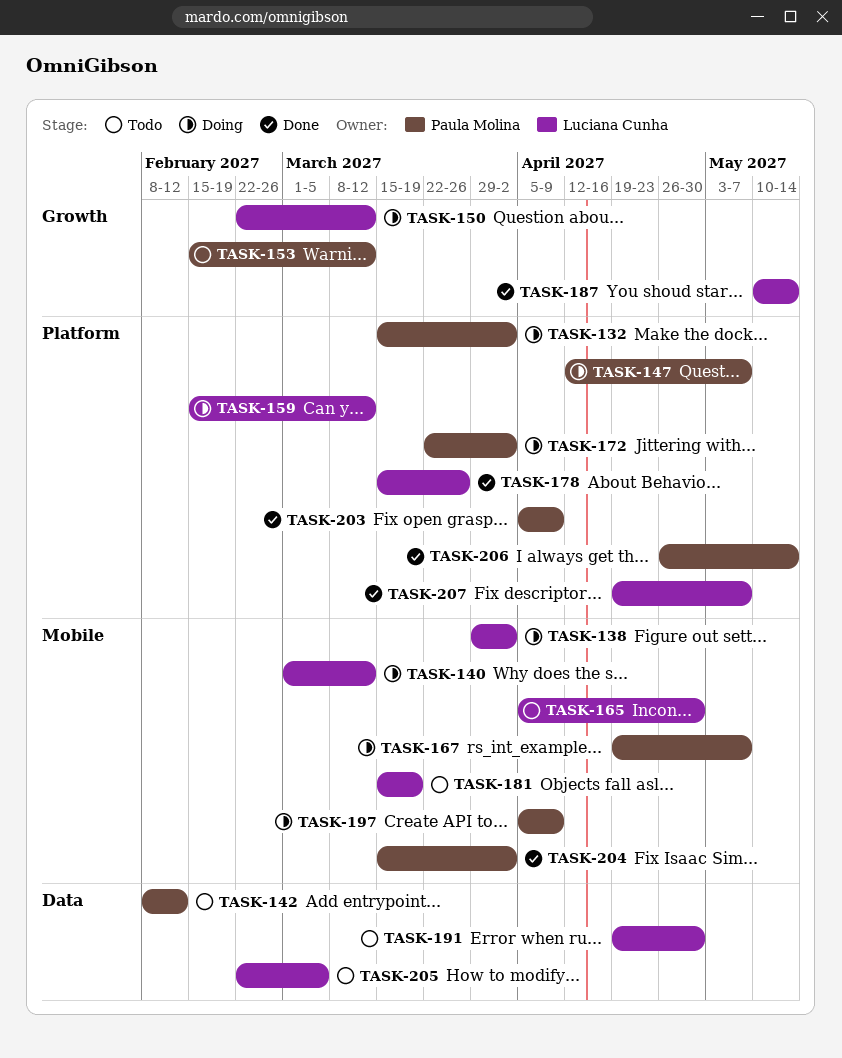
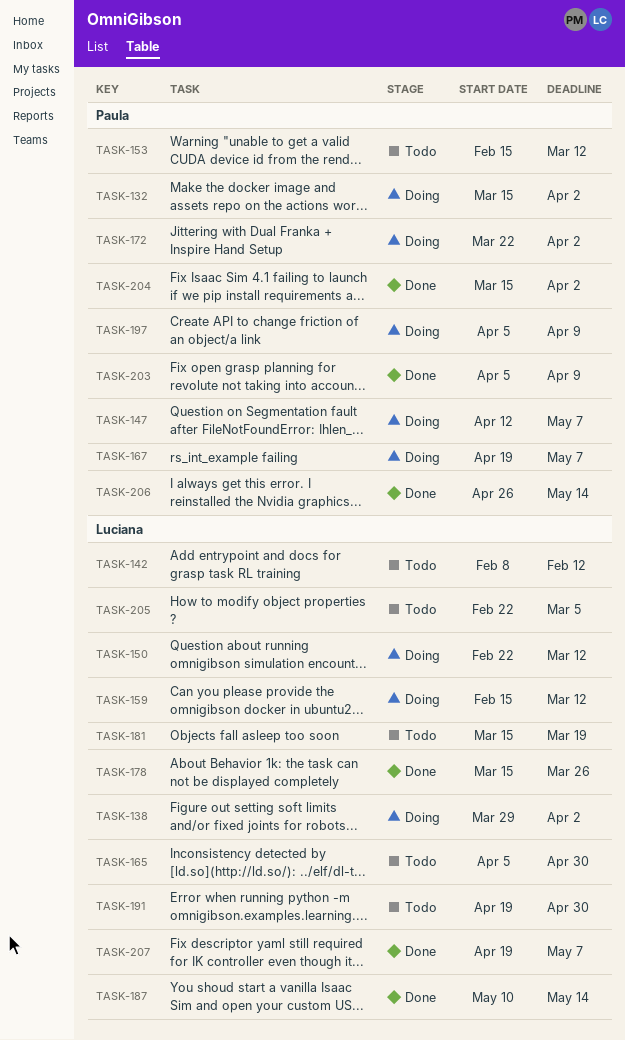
TASK-140: present -> none
TASK-142, owner: Paula Molina -> Luciana Cunha

